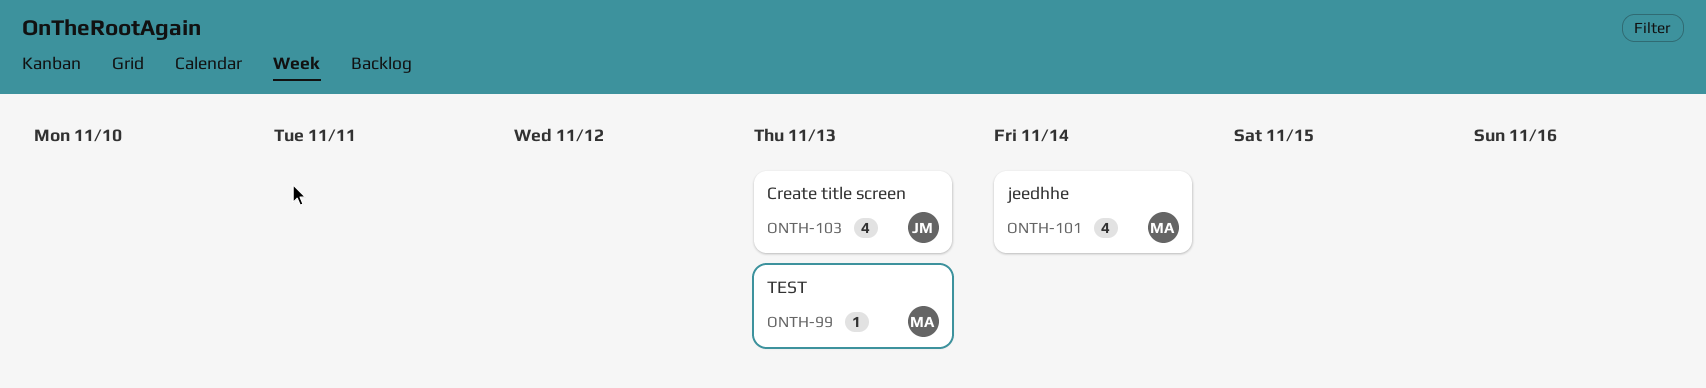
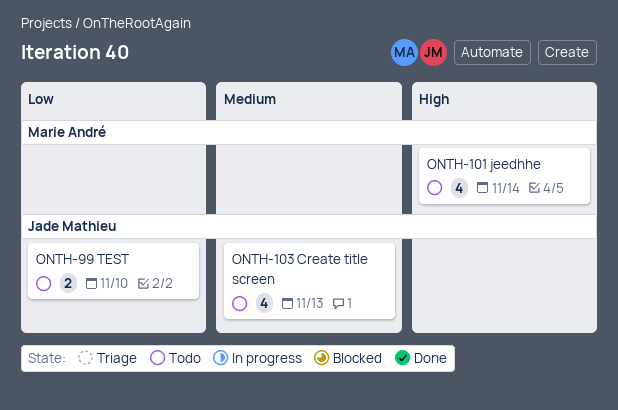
ONTH-99, owner: Marie André -> Jade Mathieu
ONTH-99, estimate: 1 -> 2
ONTH-99, due: Nov 13 -> Nov 10

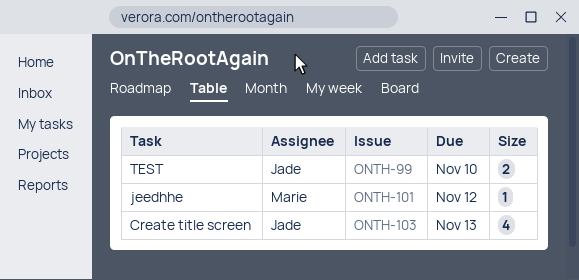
ONTH-101, estimate: 4 -> 1
ONTH-101, due: Nov 14 -> Nov 12

